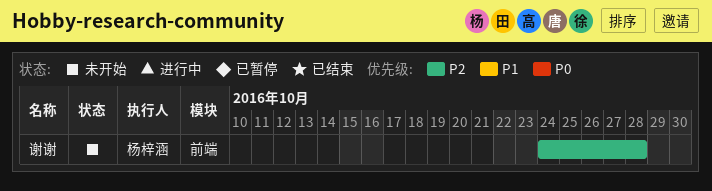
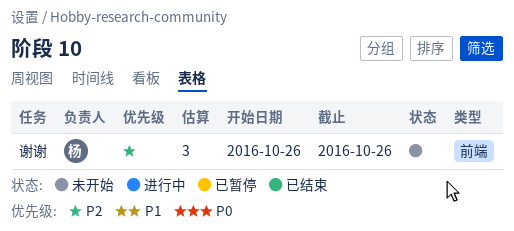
谢谢, start: Oct 24 -> Oct 26
谢谢, due: Oct 28 -> Oct 26

